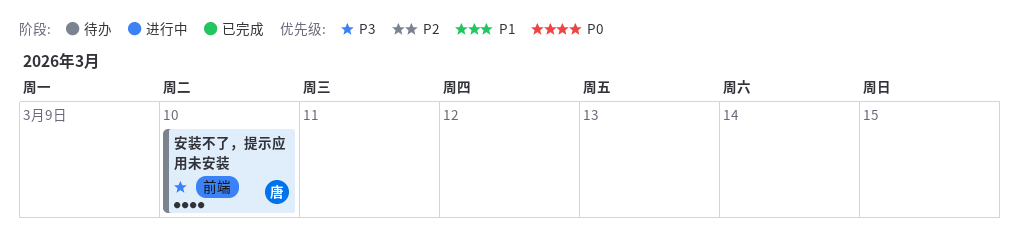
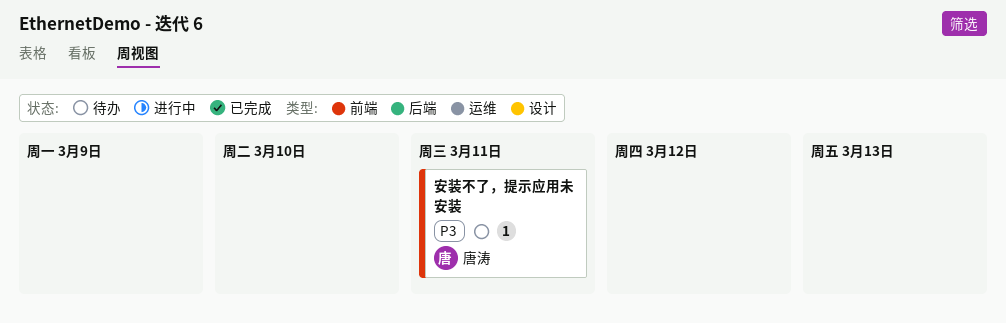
安装不了，提示应用未安装, estimate: 4 -> 1
安装不了，提示应用未安装, due: Mar 10 -> Mar 11

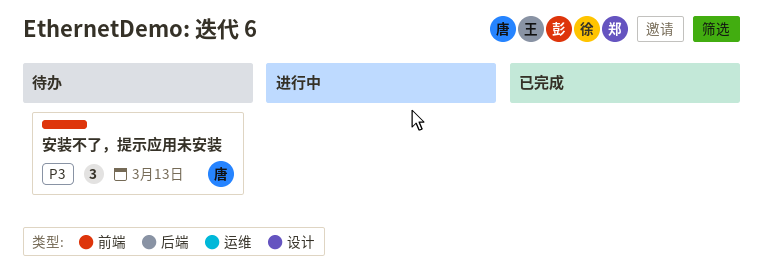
安装不了，提示应用未安装, estimate: 1 -> 3
安装不了，提示应用未安装, due: Mar 11 -> Mar 13

